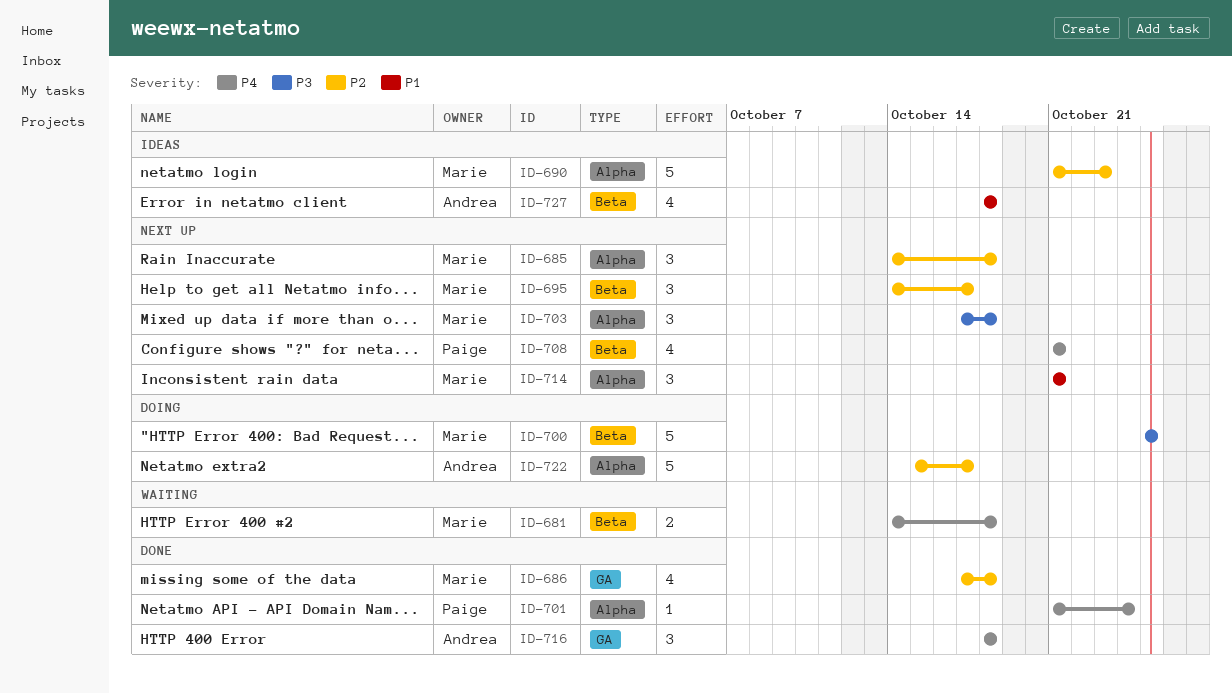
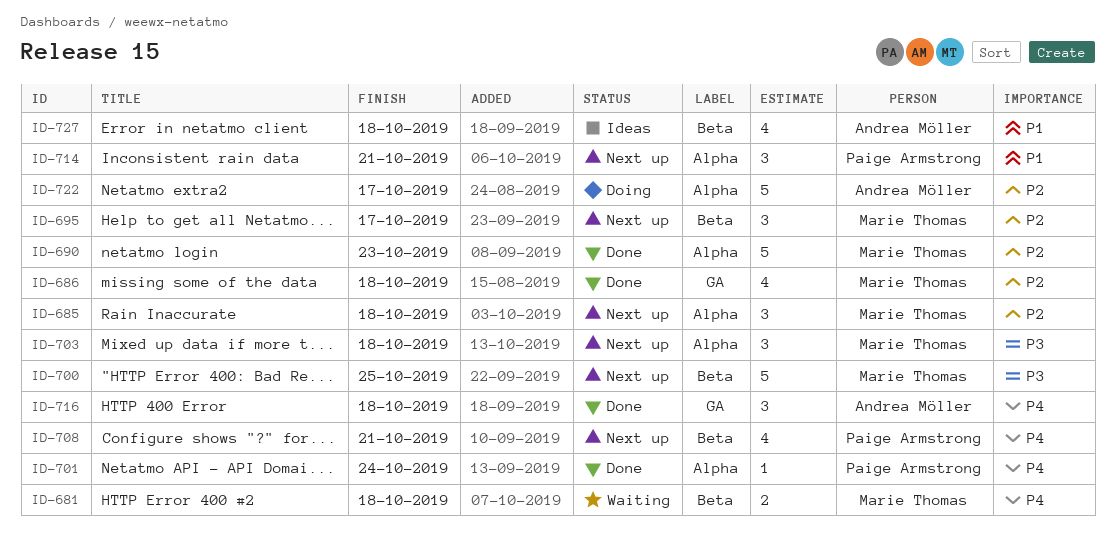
ID-690, status: Ideas -> Done
ID-700, status: Doing -> Next up
ID-714, owner: Marie Thomas -> Paige Armstrong

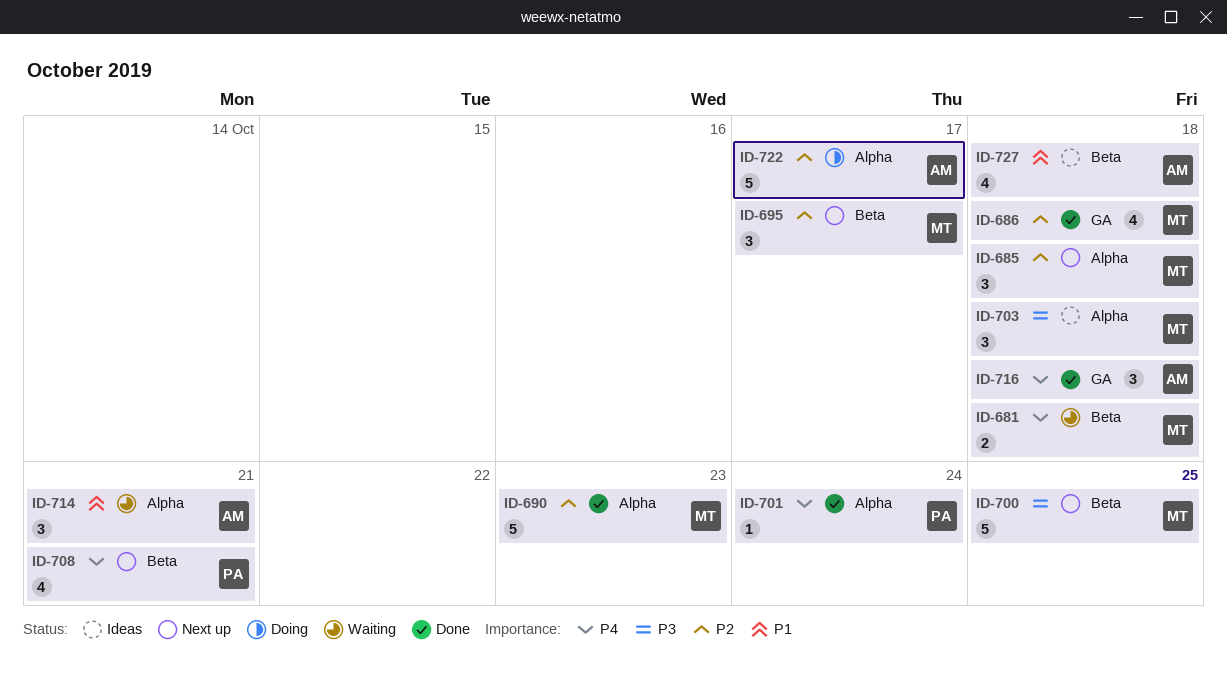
ID-703, status: Next up -> Ideas
ID-714, status: Next up -> Waiting
ID-714, owner: Paige Armstrong -> Andrea Möller

